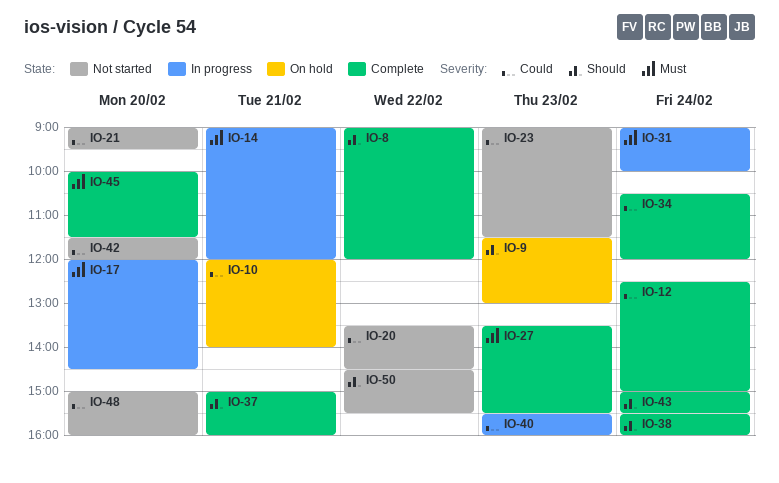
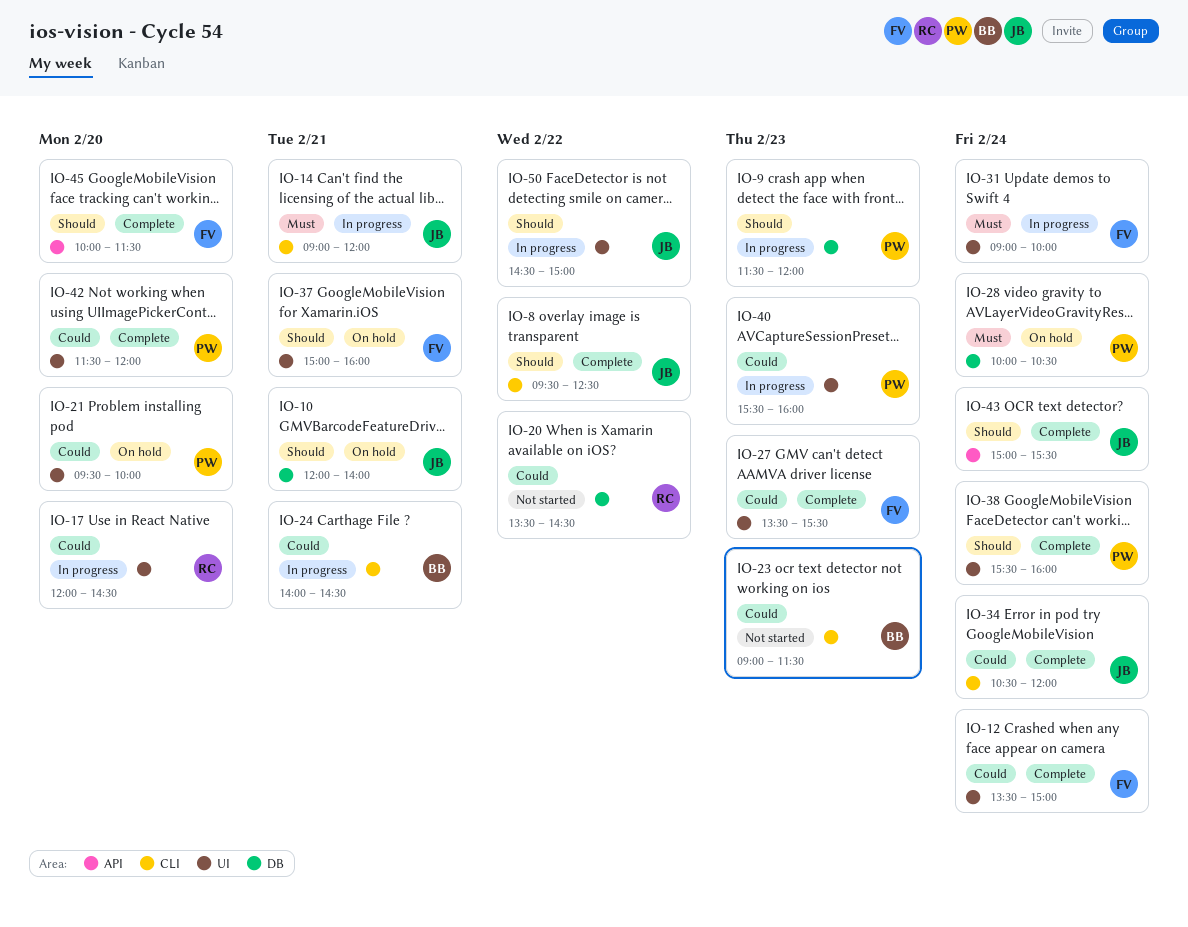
IO-8, begins: 09:00 -> 09:30
IO-8, ends: 12:00 -> 12:30
IO-9, status: On hold -> In progress
IO-9, ends: 13:00 -> 12:00
IO-10, priority: Could -> Should
IO-12, begins: 12:30 -> 13:30
IO-17, priority: Must -> Could
IO-21, status: Not started -> On hold
IO-21, begins: 09:00 -> 09:30
IO-21, ends: 09:30 -> 10:00
IO-24: none -> present
IO-27, priority: Must -> Could
IO-28: none -> present
IO-37, status: Complete -> On hold
IO-42, status: Not started -> Complete
IO-45, priority: Must -> Should
IO-48: present -> none
IO-50, status: Not started -> In progress
IO-50, ends: 15:30 -> 15:00

